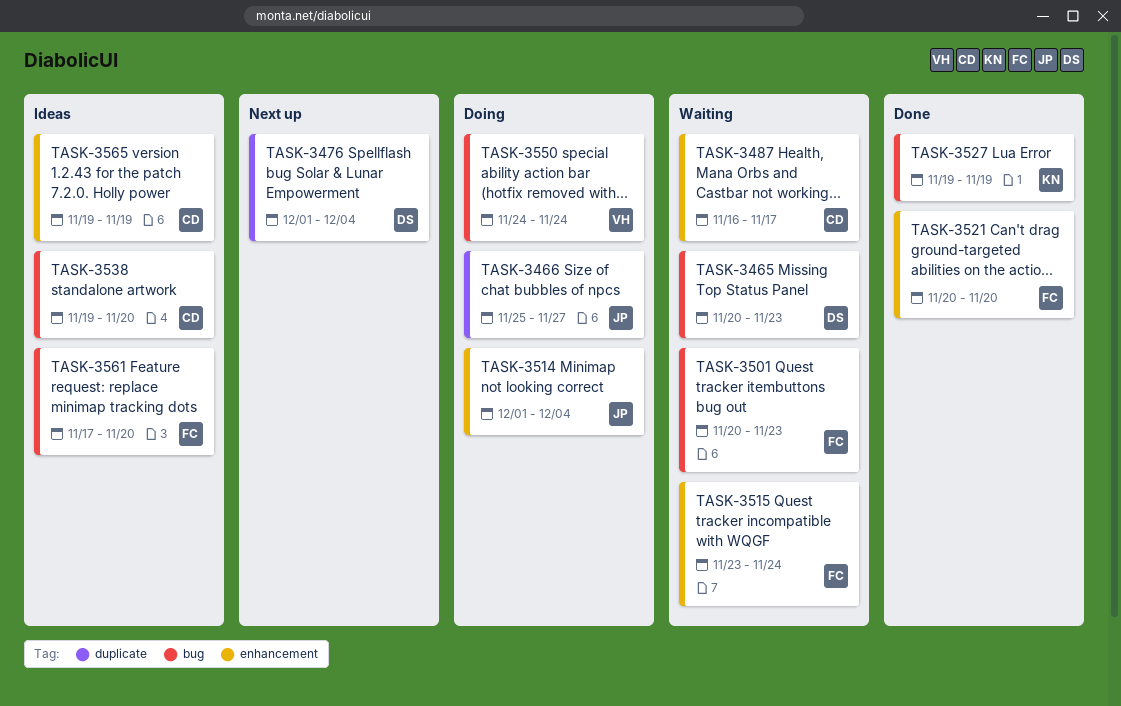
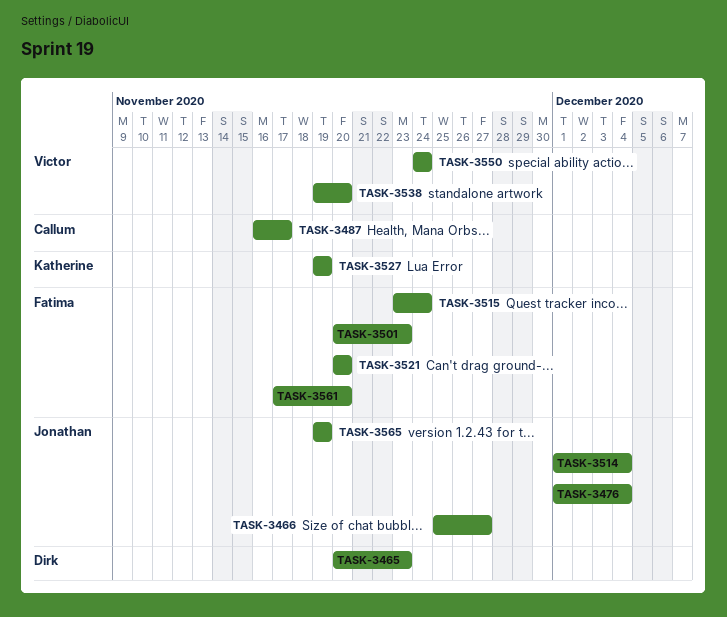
TASK-3476, owner: Dirk -> Jonathan
TASK-3538, owner: Callum -> Victor
TASK-3565, owner: Callum -> Jonathan

